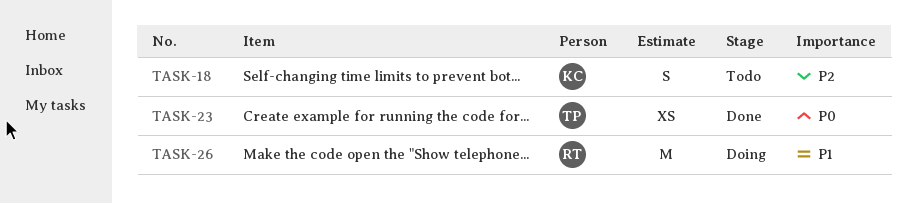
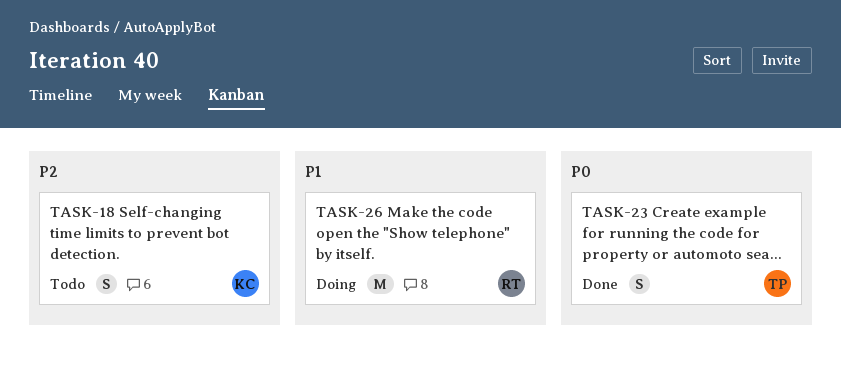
TASK-23, estimate: XS -> S

